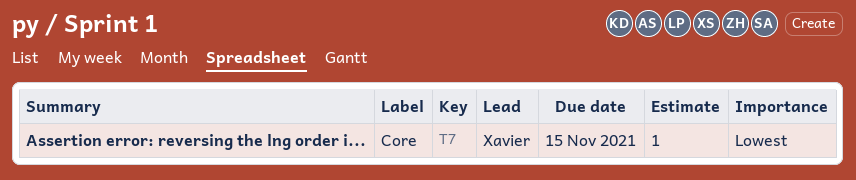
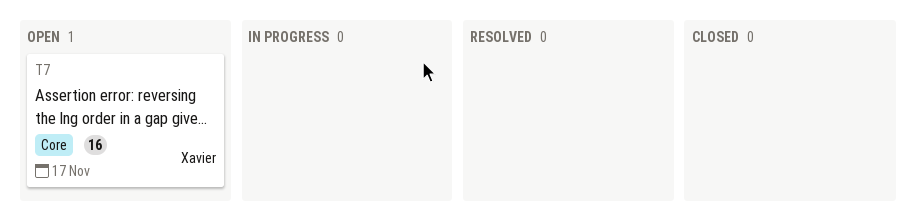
T7, estimate: 1 -> 16
T7, due: Nov 15 -> Nov 17

